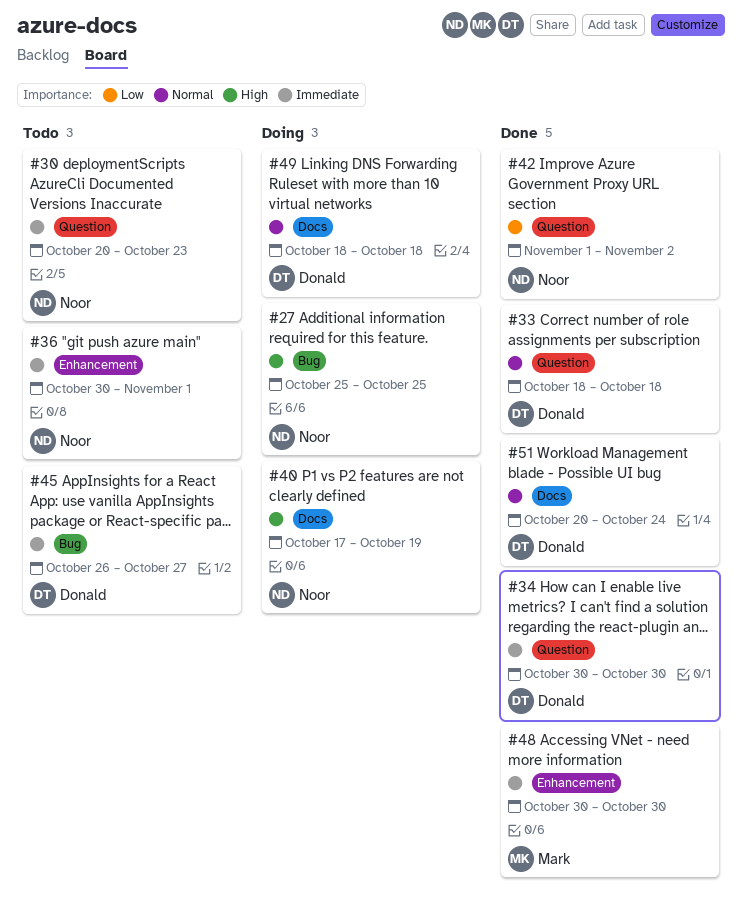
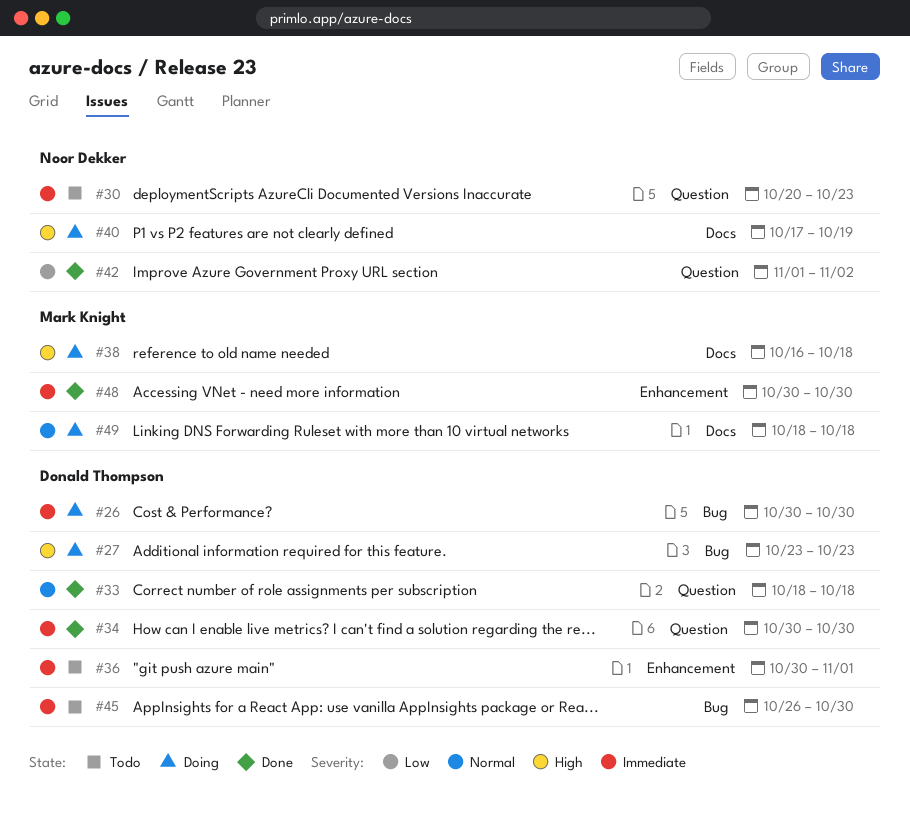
#26: none -> present
#27, owner: Noor Dekker -> Donald Thompson
#27, start: Oct 25 -> Oct 23
#27, due: Oct 25 -> Oct 23
#36, owner: Noor Dekker -> Donald Thompson
#38: none -> present
#45, due: Oct 27 -> Oct 30
#49, owner: Donald Thompson -> Mark Knight
#51: present -> none

